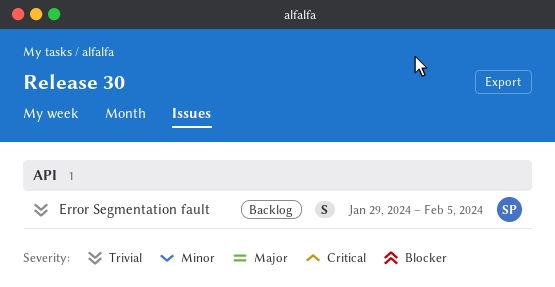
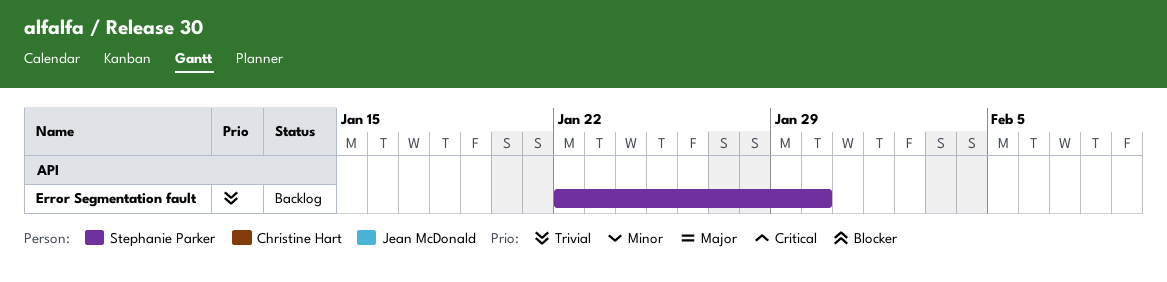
Error Segmentation fault, start: Jan 29 -> Jan 22
Error Segmentation fault, due: Feb 5 -> Jan 30

